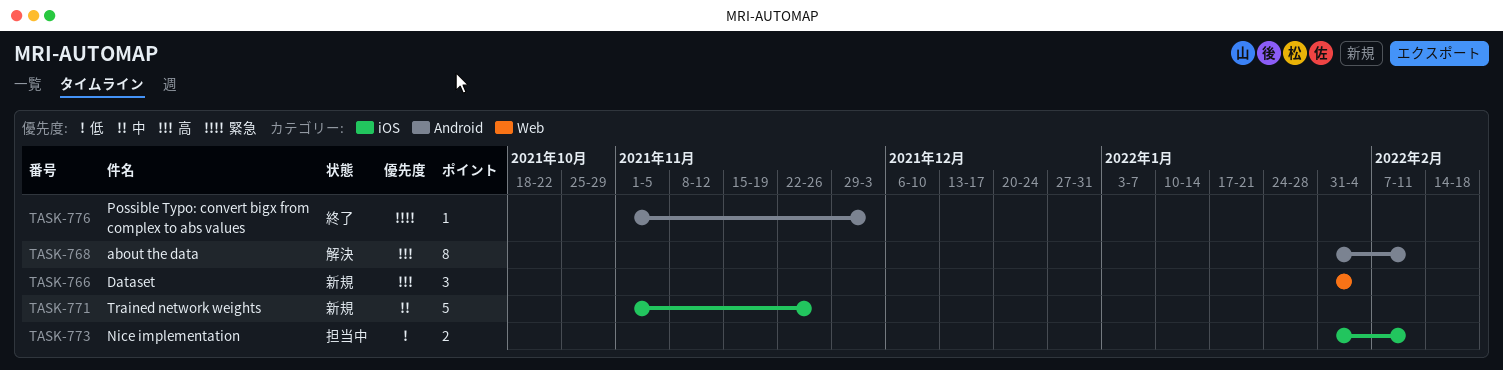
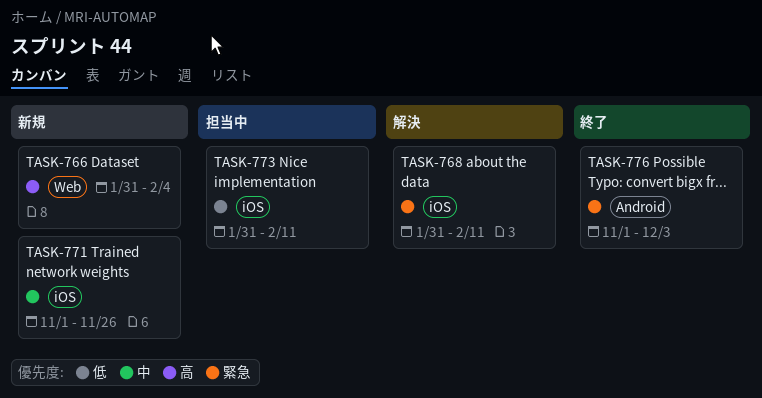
TASK-768, priority: 高 -> 緊急
TASK-768, label: Android -> iOS

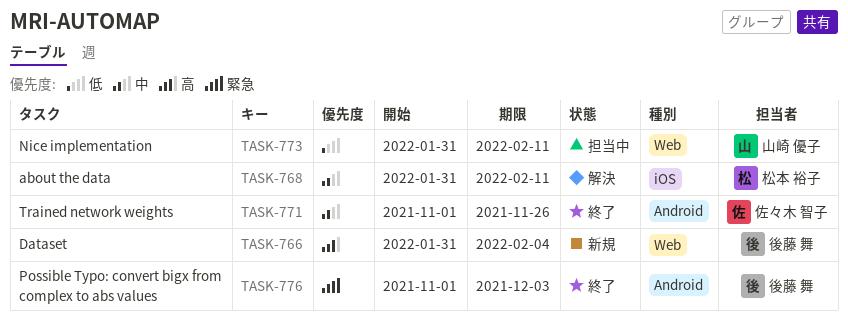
TASK-768, priority: 緊急 -> 中
TASK-771, status: 新規 -> 終了
TASK-771, label: iOS -> Android
TASK-773, label: iOS -> Web

